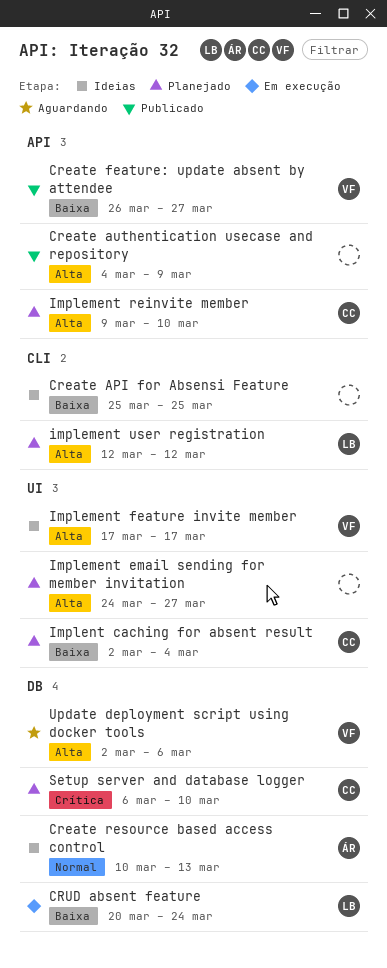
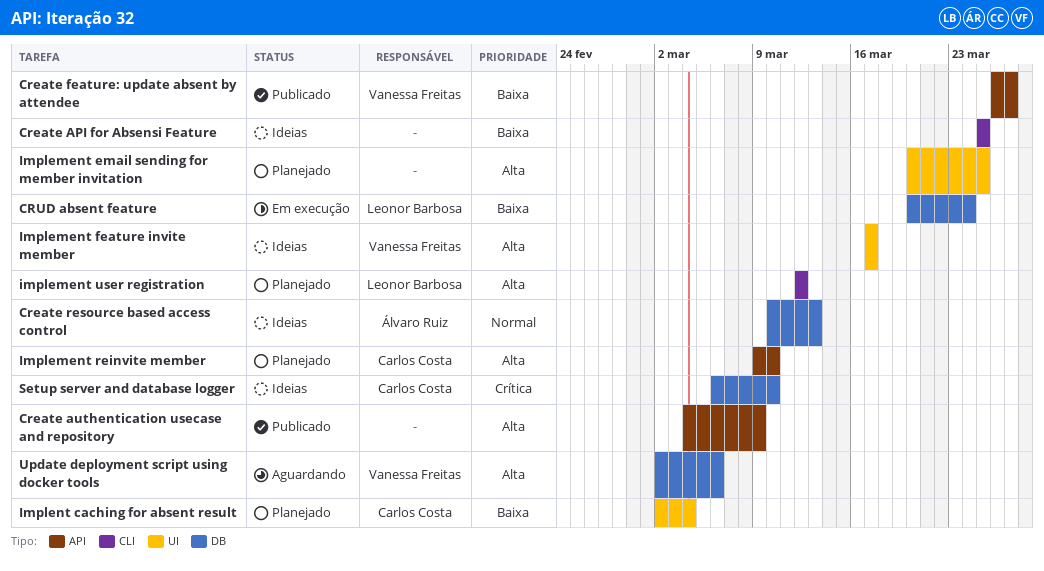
Implement email sending for member invitation, start: Mar 24 -> Mar 20
Implement email sending for member invitation, due: Mar 27 -> Mar 25
Setup server and database logger, status: Planejado -> Ideias

